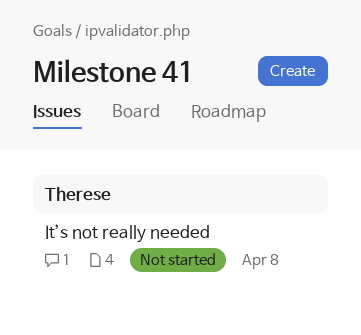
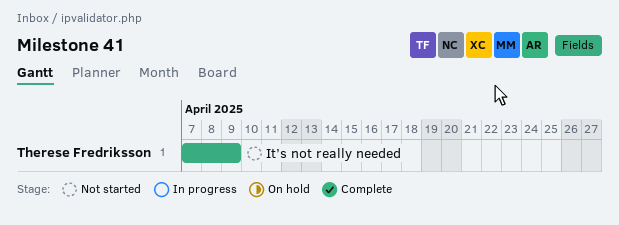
It’s not really needed, due: Apr 8 -> Apr 9

